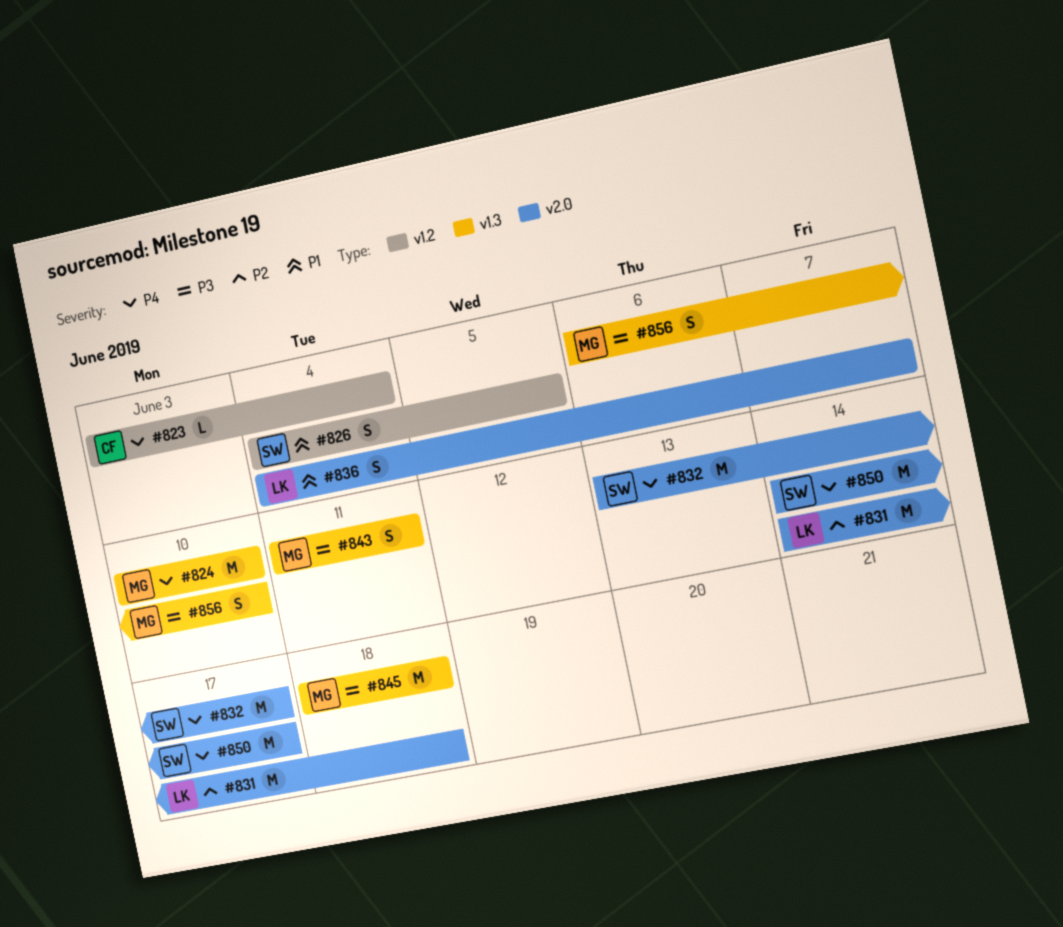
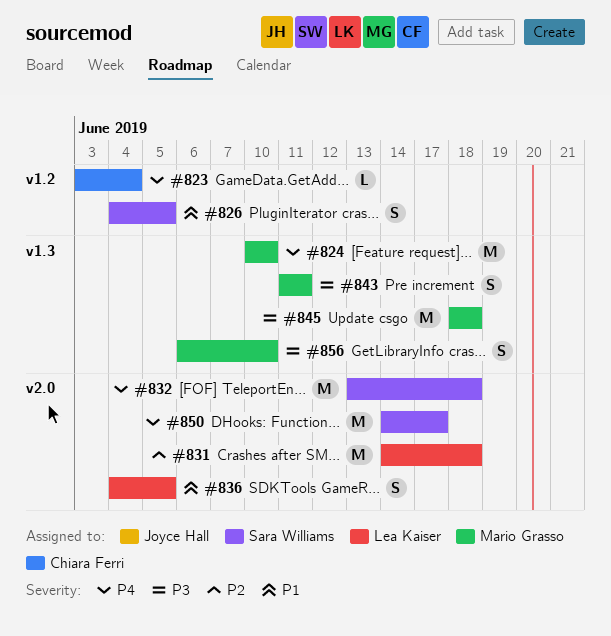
#832, due: Jun 17 -> Jun 18
#836, due: Jun 7 -> Jun 5

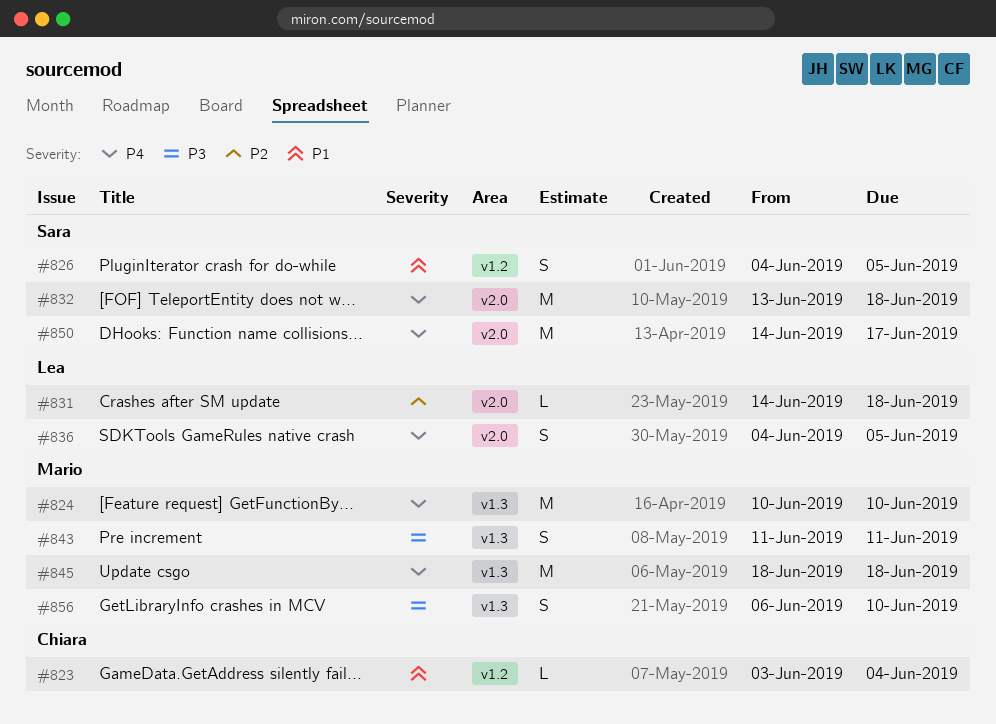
#823, priority: P4 -> P1
#831, estimate: M -> L
#836, priority: P1 -> P4
#845, priority: P3 -> P4

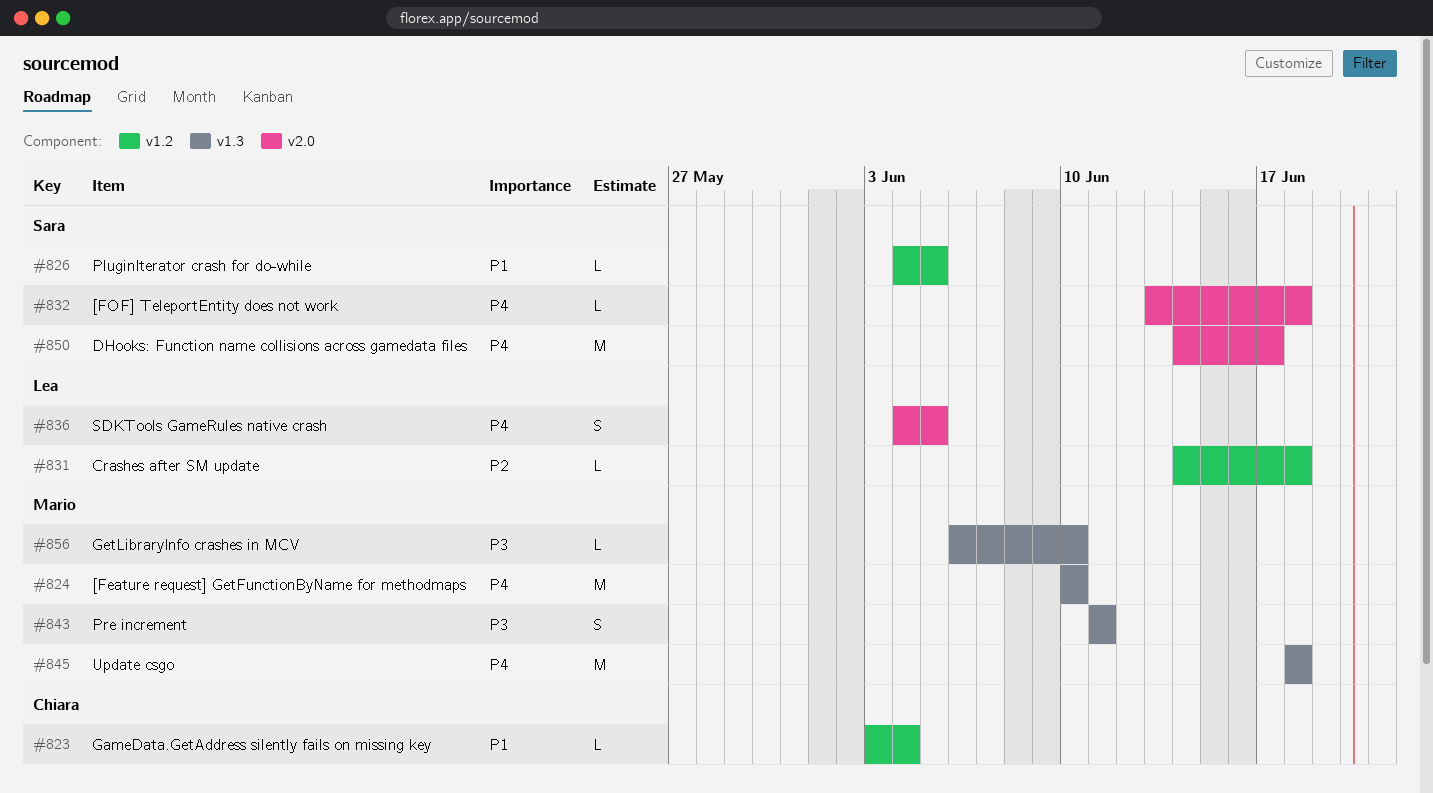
#826, estimate: S -> L
#831, label: v2.0 -> v1.2
#832, estimate: M -> L
#856, estimate: S -> L

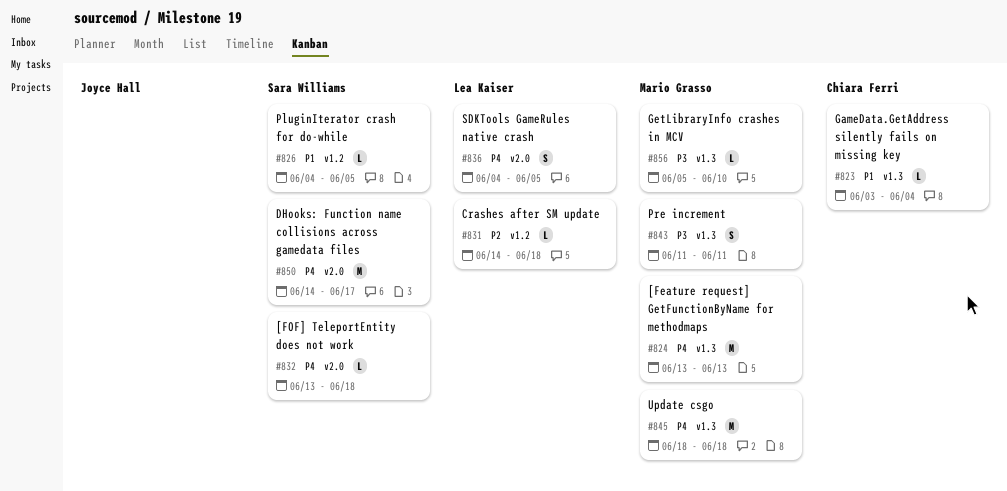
#823, label: v1.2 -> v1.3
#824, start: Jun 10 -> Jun 13
#824, due: Jun 10 -> Jun 13
#856, start: Jun 6 -> Jun 5

